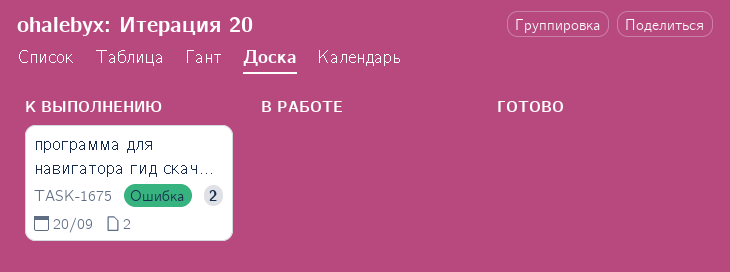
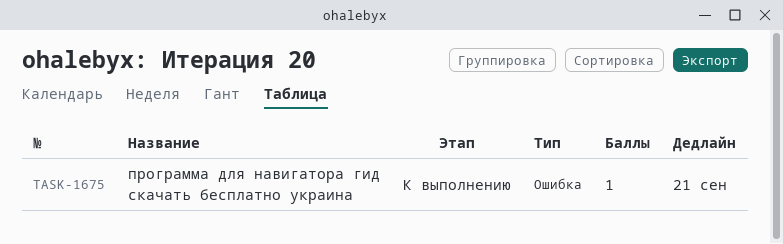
TASK-1675, estimate: 2 -> 1
TASK-1675, due: Sep 20 -> Sep 21

